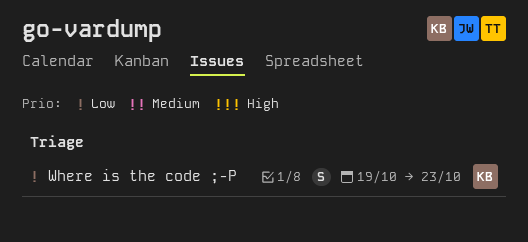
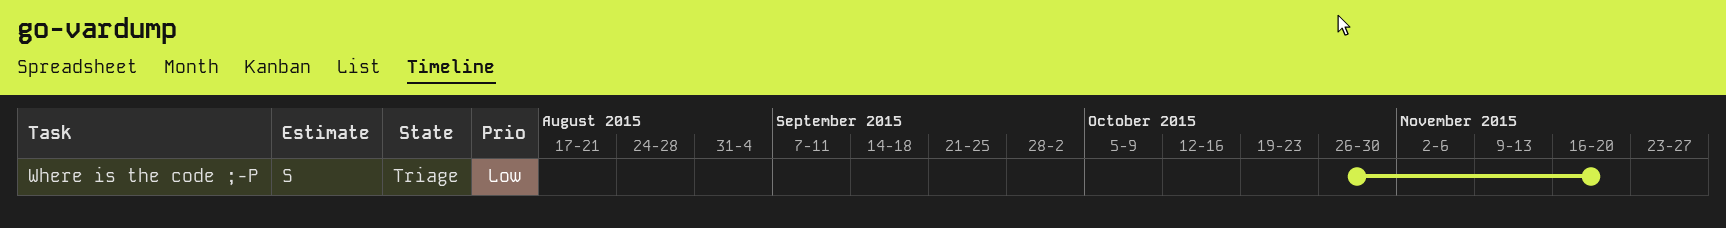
Where is the code ;-P, start: Oct 19 -> Oct 26
Where is the code ;-P, due: Oct 23 -> Nov 20

